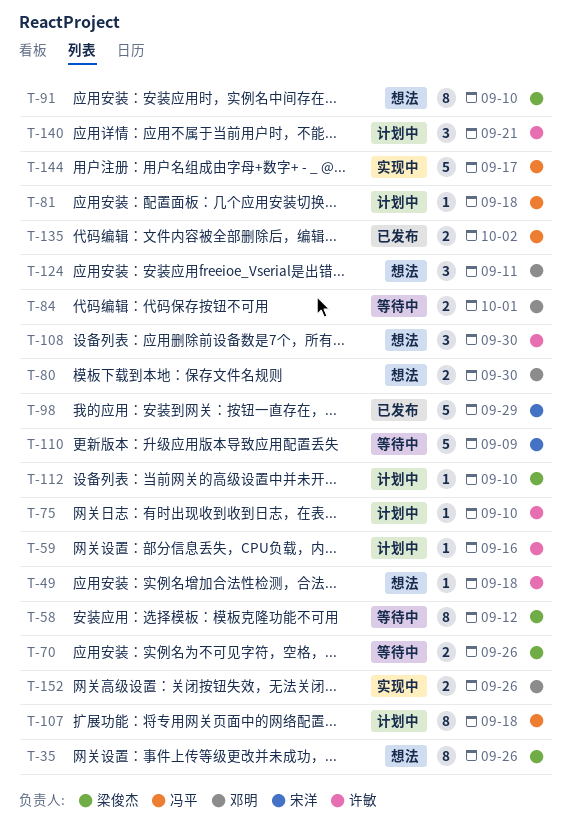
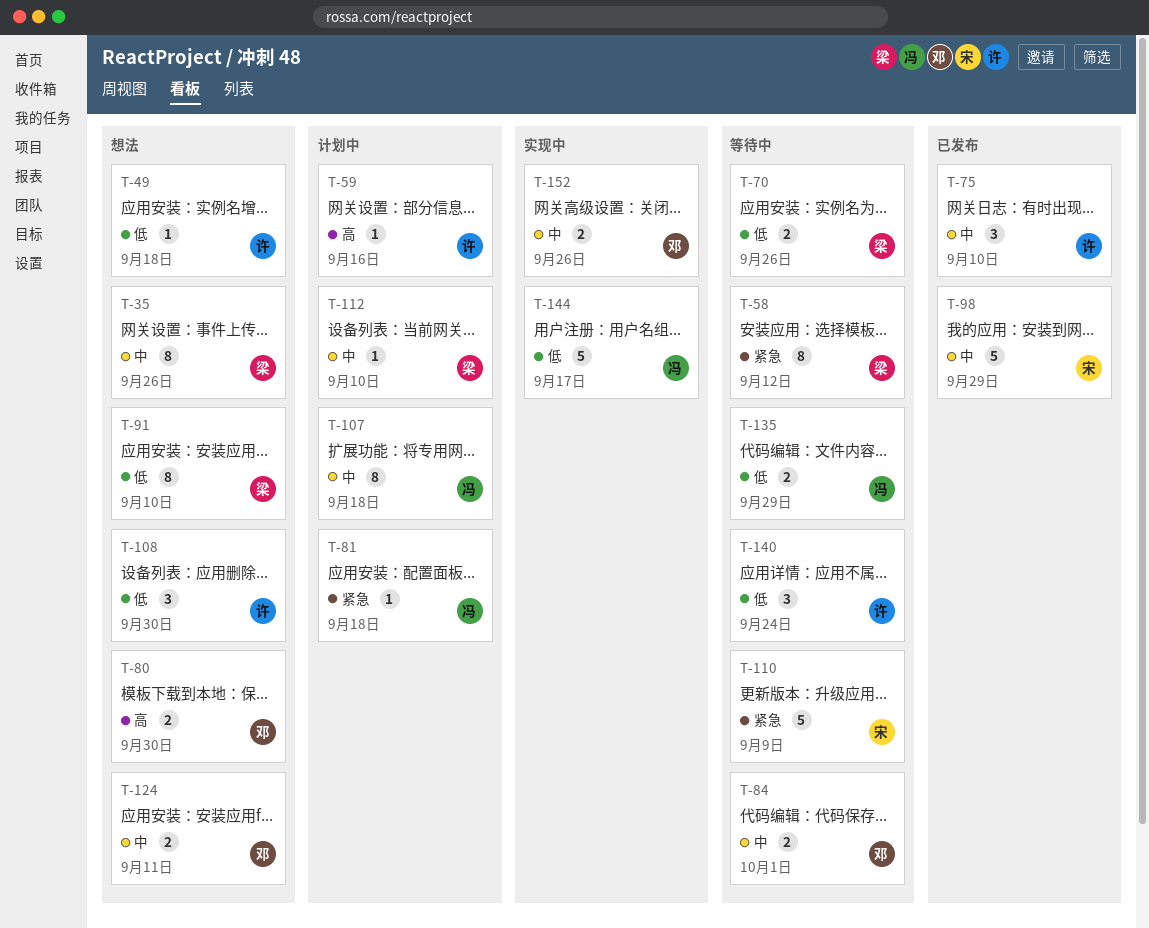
T-75, status: 计划中 -> 已发布
T-75, estimate: 1 -> 3
T-124, estimate: 3 -> 2
T-135, status: 已发布 -> 等待中
T-135, due: Oct 2 -> Sep 29
T-140, status: 计划中 -> 等待中
T-140, due: Sep 21 -> Sep 24

